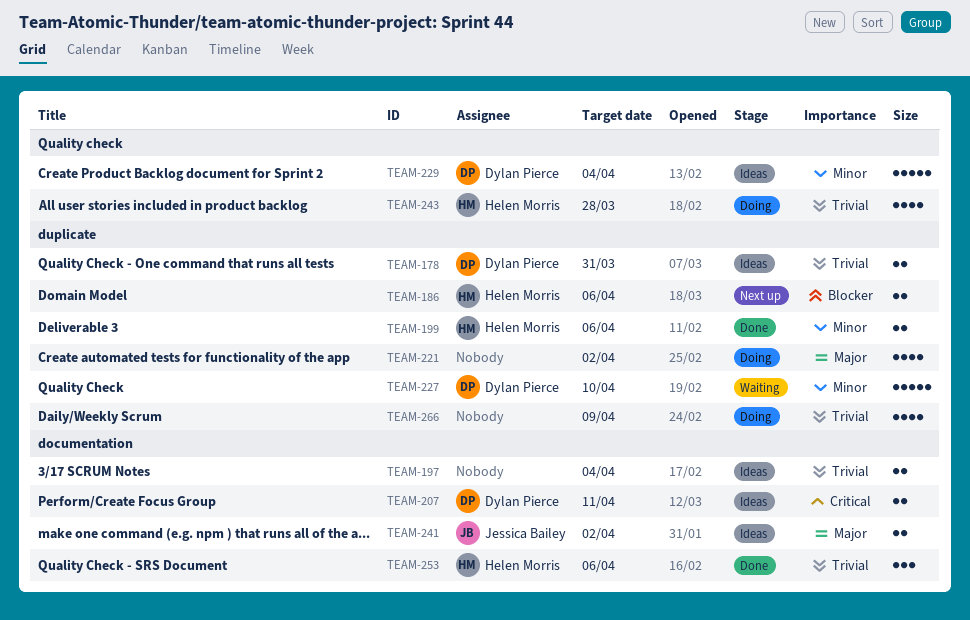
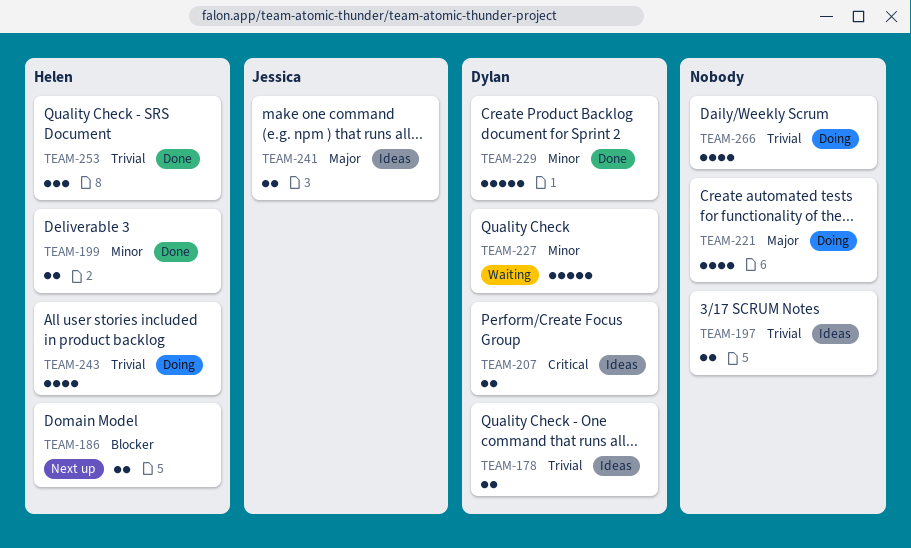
TEAM-229, status: Ideas -> Done

